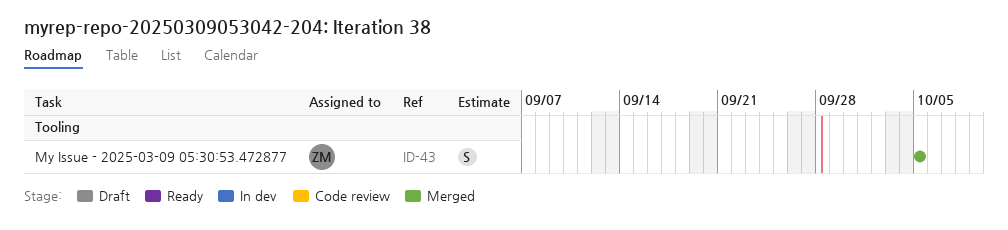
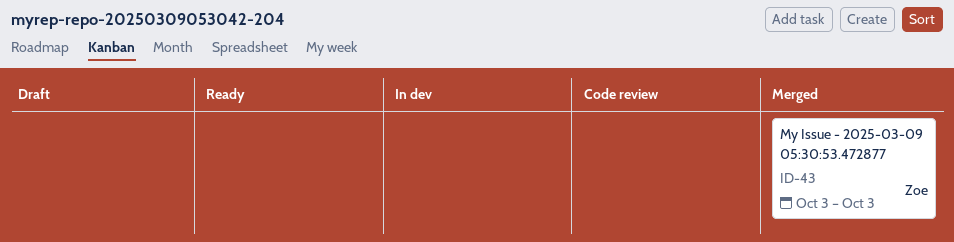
ID-43, start: Oct 5 -> Oct 3
ID-43, due: Oct 5 -> Oct 3

